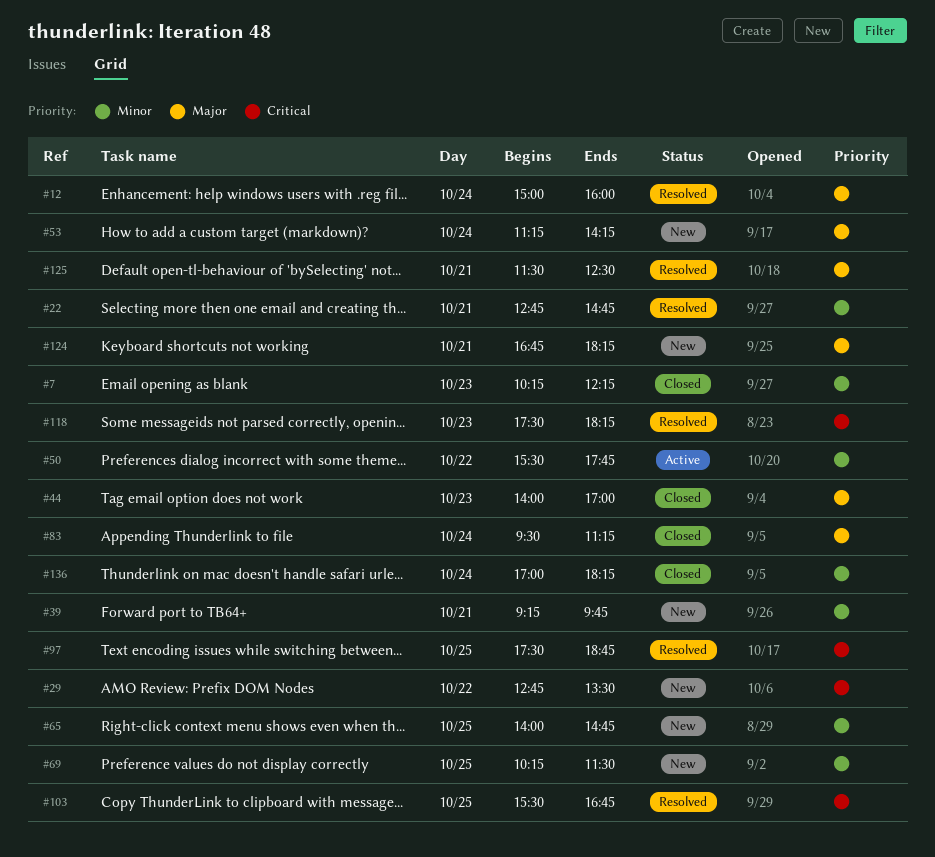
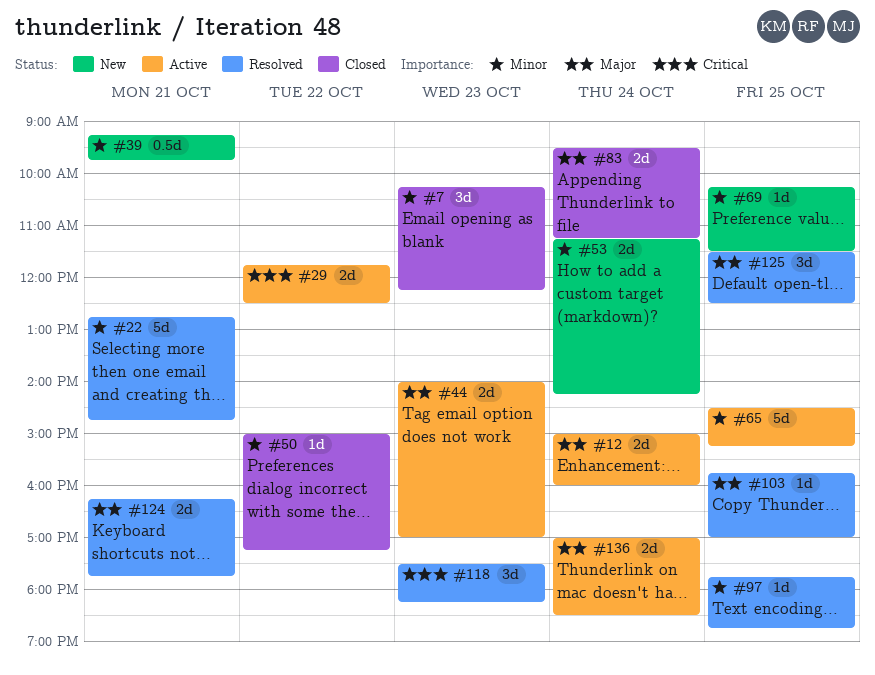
#12, status: Resolved -> Active
#29, status: New -> Active
#29, begins: 12:45 -> 11:45
#29, ends: 13:30 -> 12:30
#44, status: Closed -> Active
#50, status: Active -> Closed
#50, begins: 15:30 -> 15:00
#50, ends: 17:45 -> 17:15
#53, priority: Major -> Minor
#65, status: New -> Active
#65, begins: 14:00 -> 14:30
#65, ends: 14:45 -> 15:15
#97, priority: Critical -> Minor
#97, begins: 17:30 -> 17:45
#103, priority: Critical -> Major
#103, begins: 15:30 -> 15:45
#103, ends: 16:45 -> 17:00
#124, status: New -> Resolved
#124, begins: 16:45 -> 16:15
#124, ends: 18:15 -> 17:45
#125, day: Oct 21 -> Oct 25
#136, status: Closed -> Active
#136, priority: Minor -> Major
#136, ends: 18:15 -> 18:30

